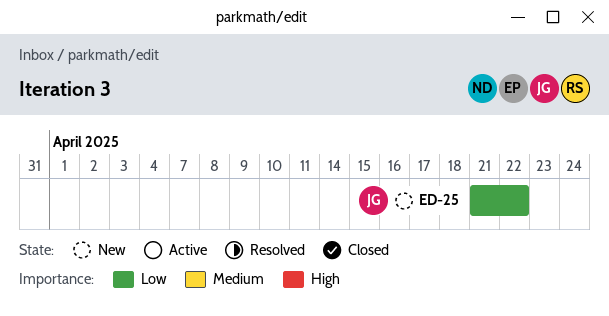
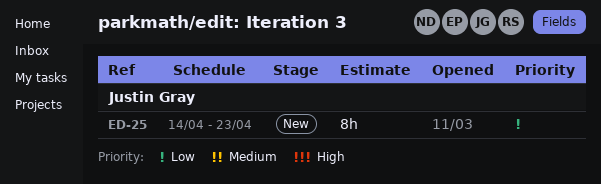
ED-25, start: Apr 21 -> Apr 14
ED-25, due: Apr 22 -> Apr 23

